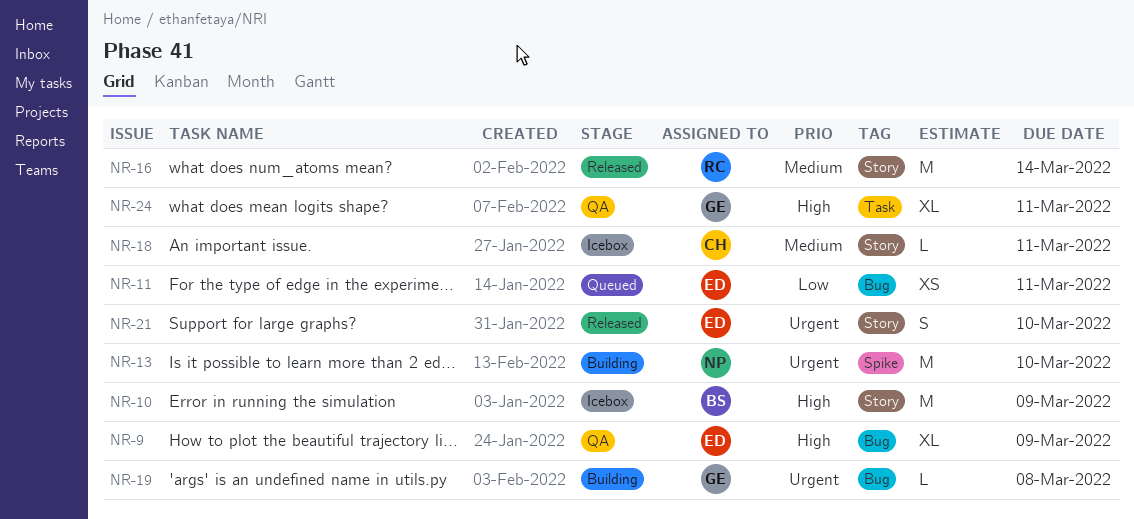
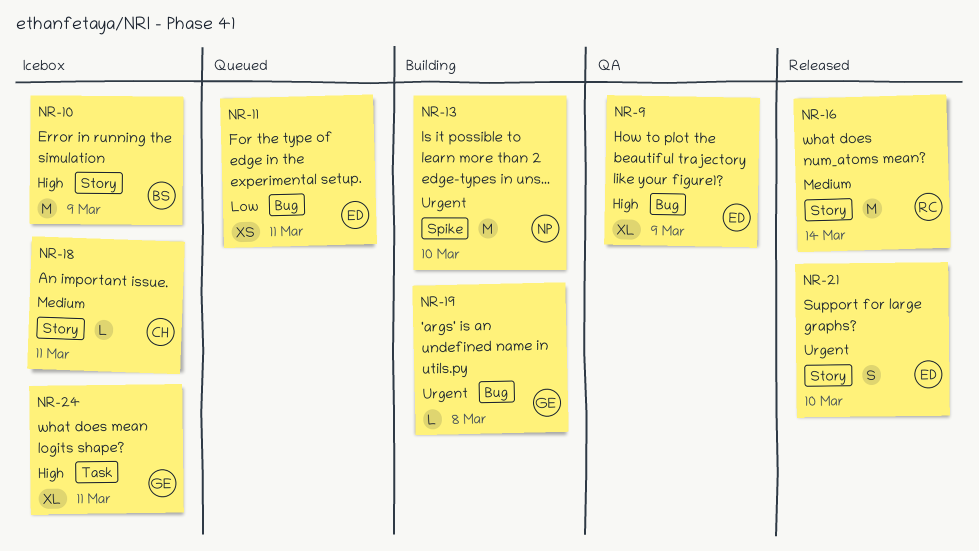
NR-24, status: QA -> Icebox

